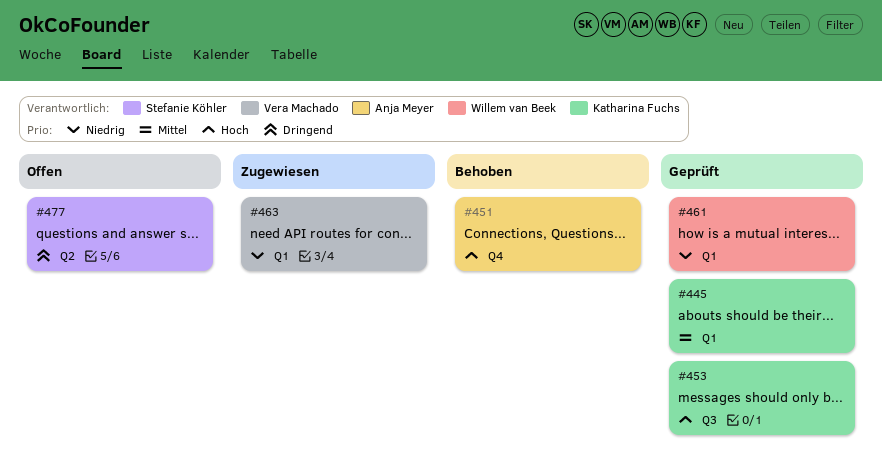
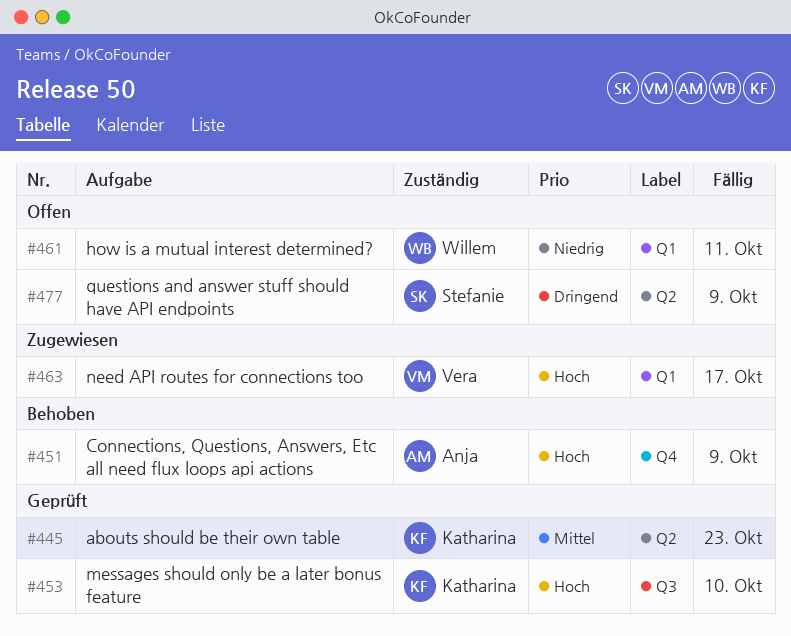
#445, label: Q1 -> Q2
#461, status: Geprüft -> Offen
#463, priority: Niedrig -> Hoch

